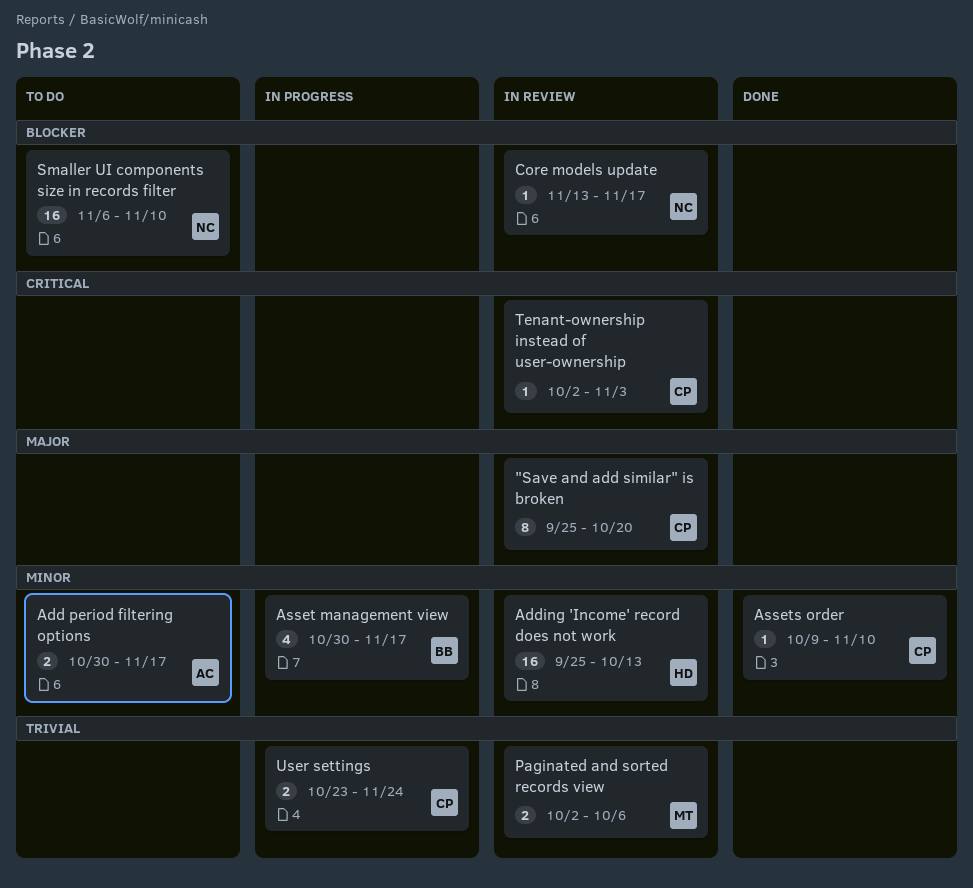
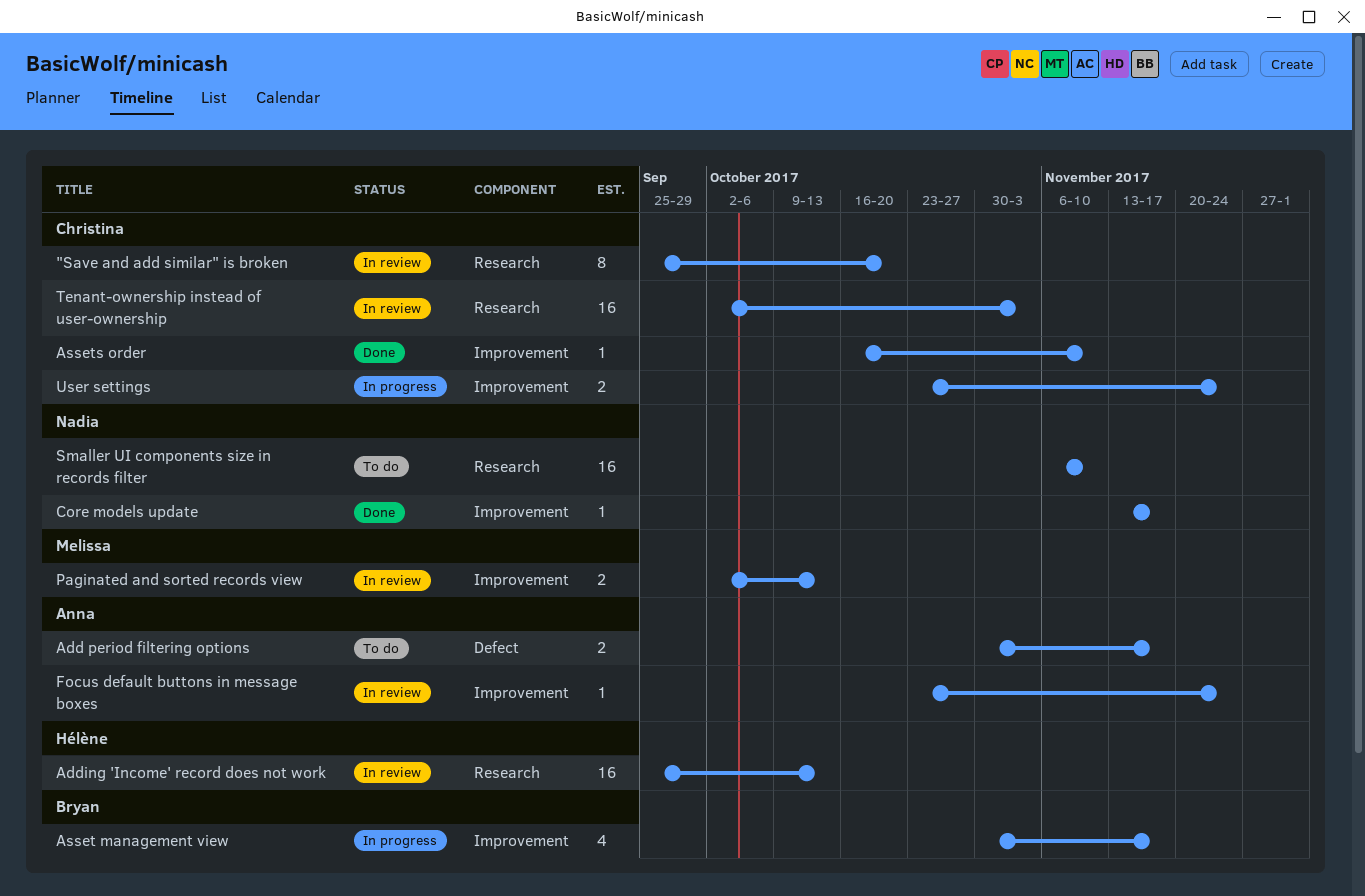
Assets order, start: Oct 9 -> Oct 16
Core models update, status: In review -> Done
Focus default buttons in message boxes: none -> present
Paginated and sorted records view, due: Oct 6 -> Oct 13
Tenant-ownership instead of user-ownership, estimate: 1 -> 16

